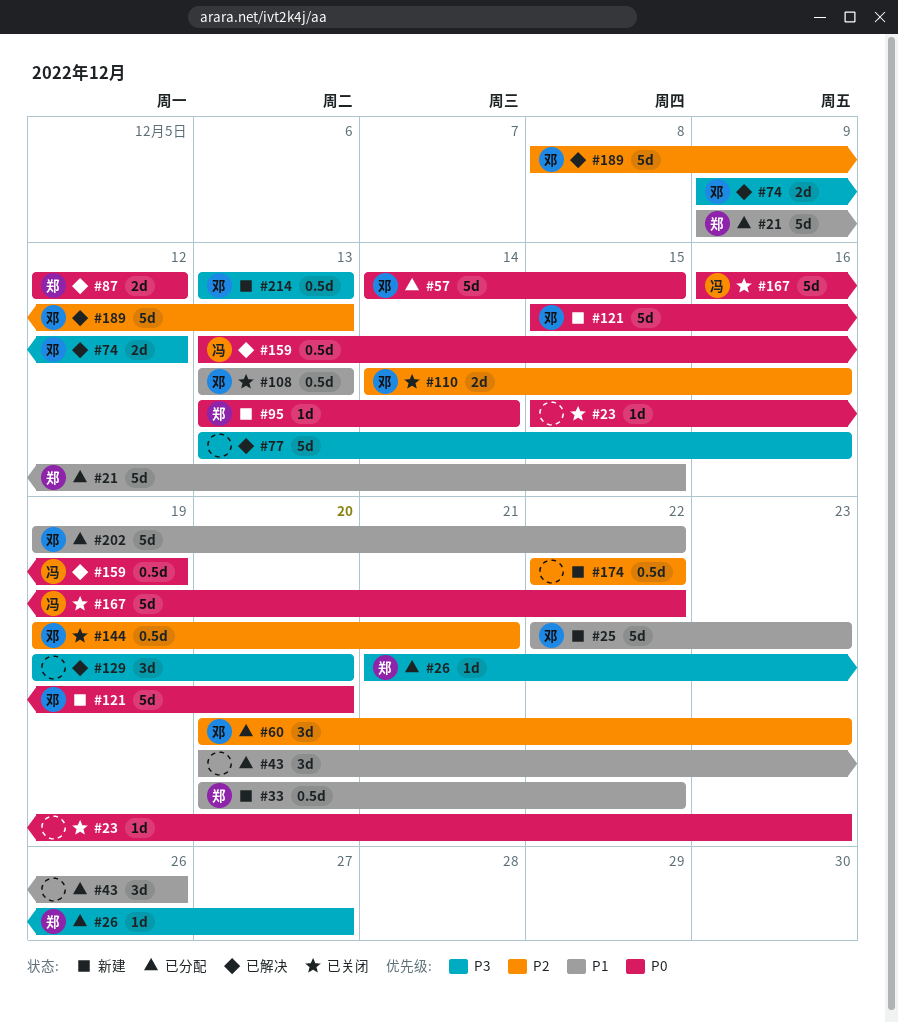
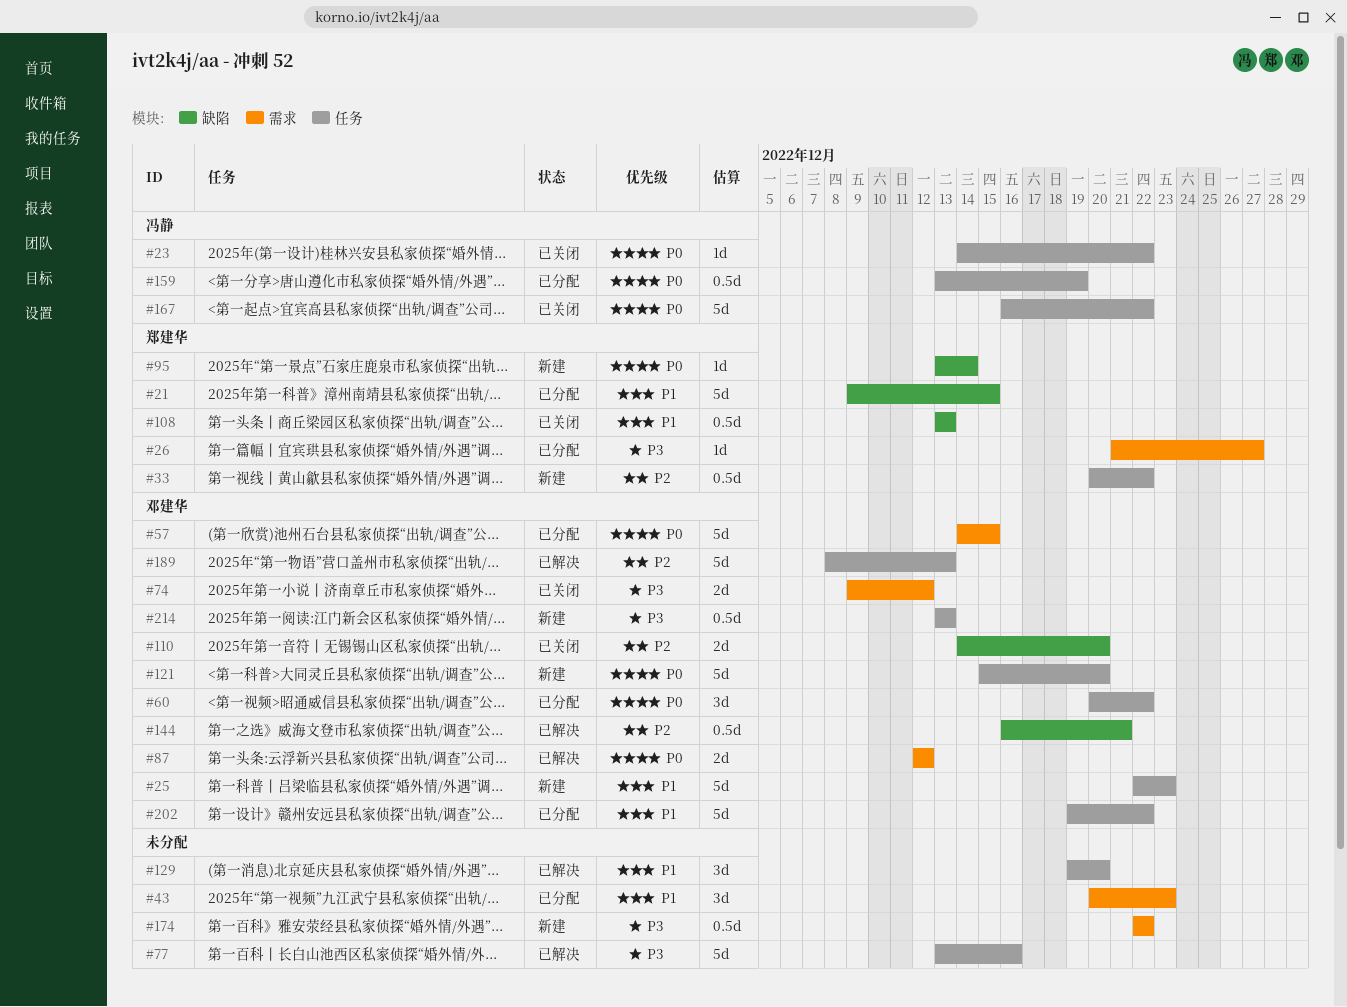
#23, owner: none -> 冯静
#23, start: Dec 15 -> Dec 14
#23, due: Dec 23 -> Dec 22
#33, priority: P1 -> P2
#43, due: Dec 26 -> Dec 23
#60, priority: P2 -> P0
#60, due: Dec 23 -> Dec 22
#74, status: 已解决 -> 已关闭
#87, owner: 郑建华 -> 邓建华
#108, owner: 邓建华 -> 郑建华
#110, due: Dec 16 -> Dec 20
#129, priority: P3 -> P1
#144, status: 已关闭 -> 已解决
#144, start: Dec 19 -> Dec 16
#159, status: 已解决 -> 已分配
#174, priority: P2 -> P3

